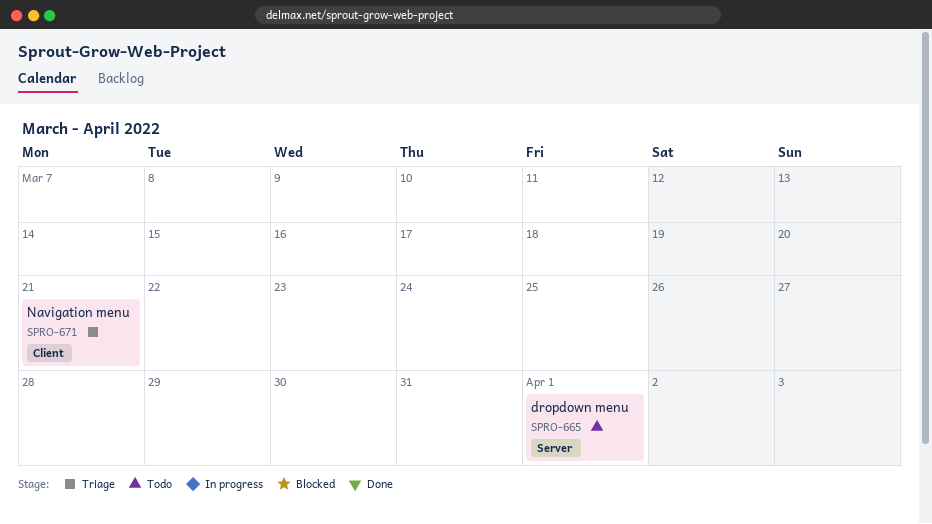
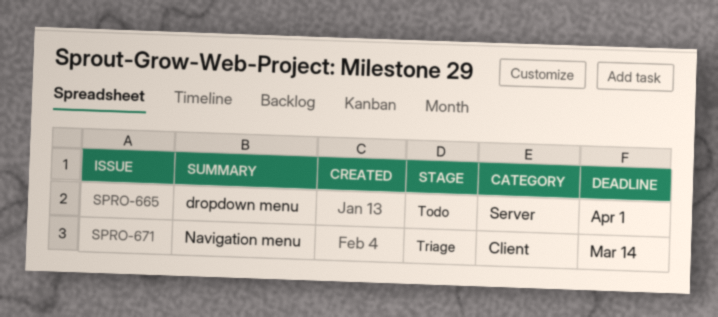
SPRO-671, due: Mar 21 -> Mar 14

